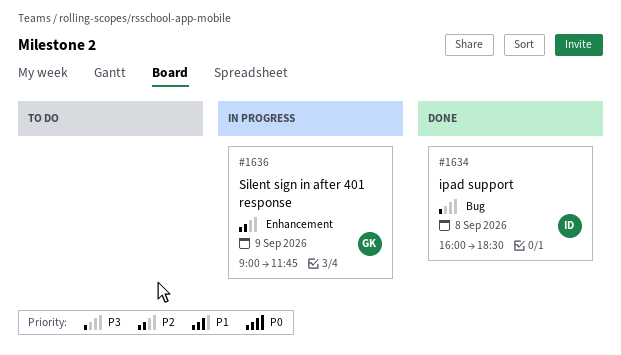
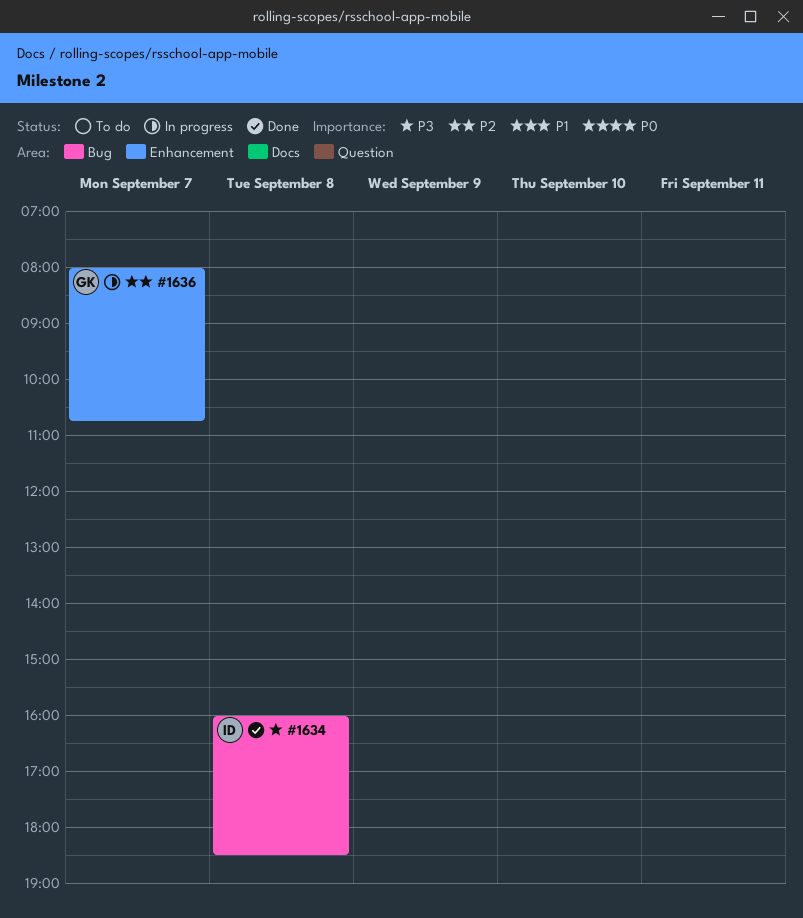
#1636, day: Sep 9 -> Sep 7
#1636, begins: 09:00 -> 08:00
#1636, ends: 11:45 -> 10:45

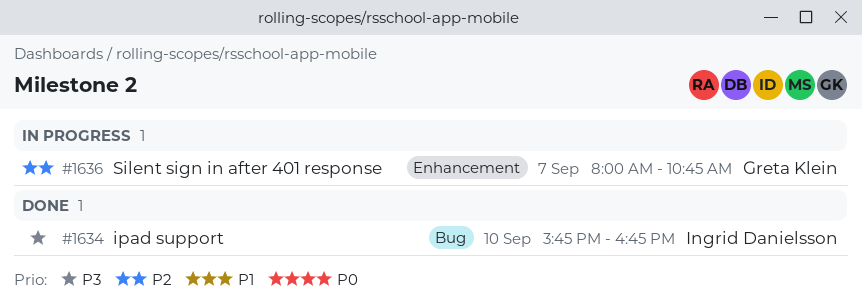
#1634, day: Sep 8 -> Sep 10
#1634, begins: 16:00 -> 15:45
#1634, ends: 18:30 -> 16:45

